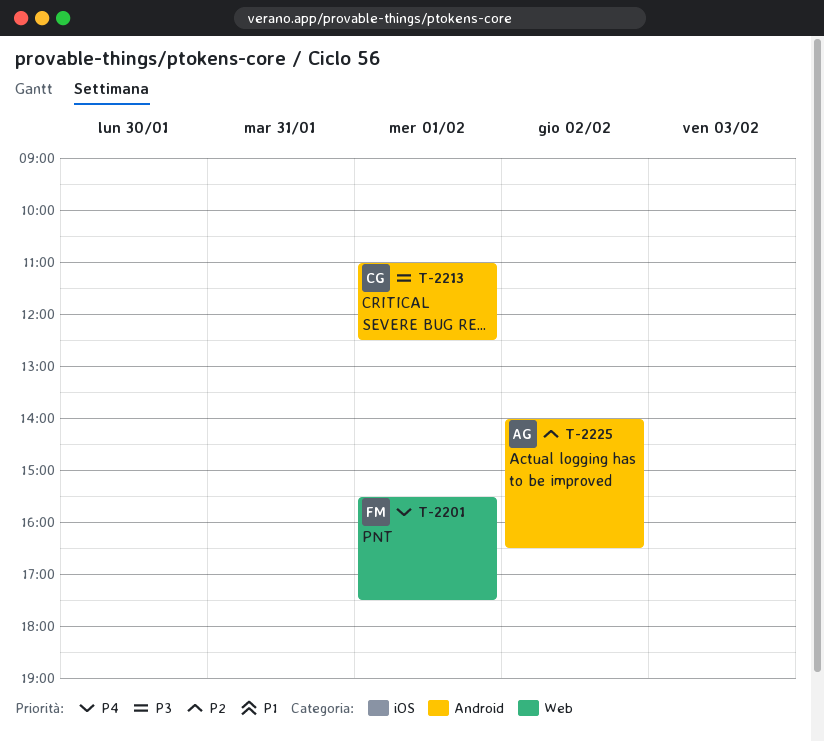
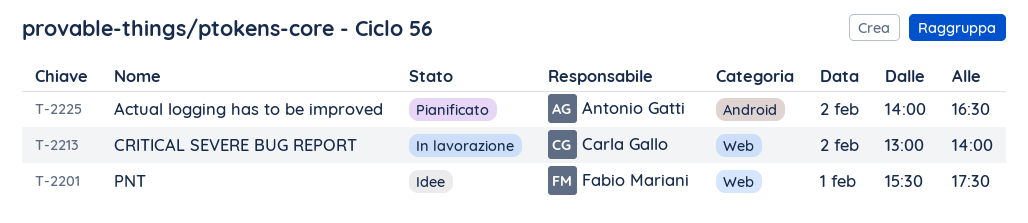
T-2213, label: Android -> Web
T-2213, day: Feb 1 -> Feb 2
T-2213, begins: 11:00 -> 13:00
T-2213, ends: 12:30 -> 14:00

